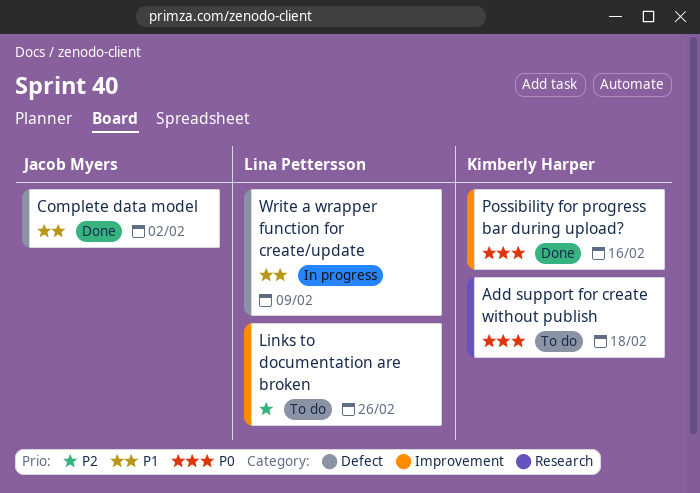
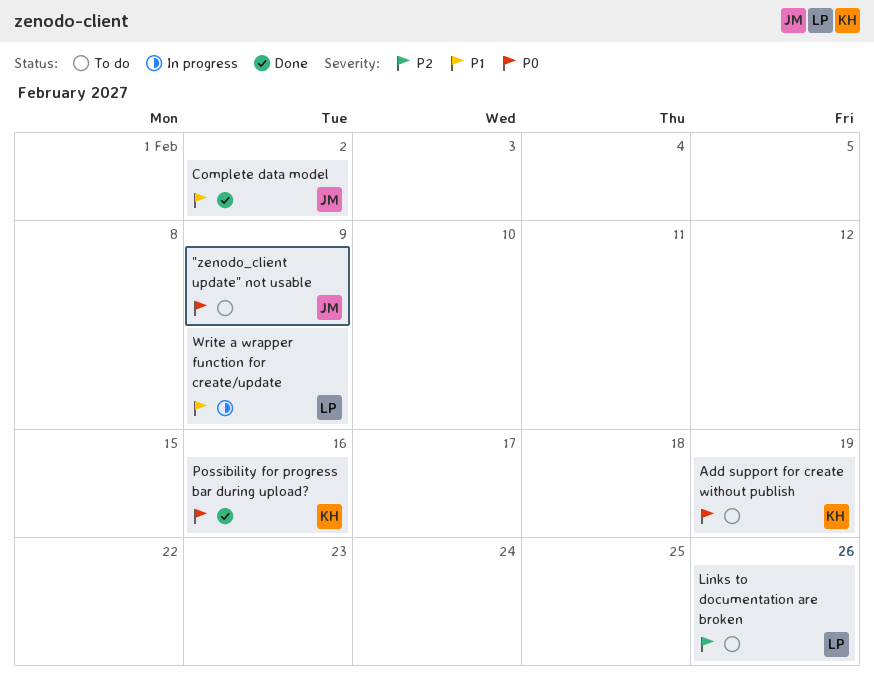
"zenodo_client update" not usable: none -> present
Add support for create without publish, due: Feb 18 -> Feb 19

